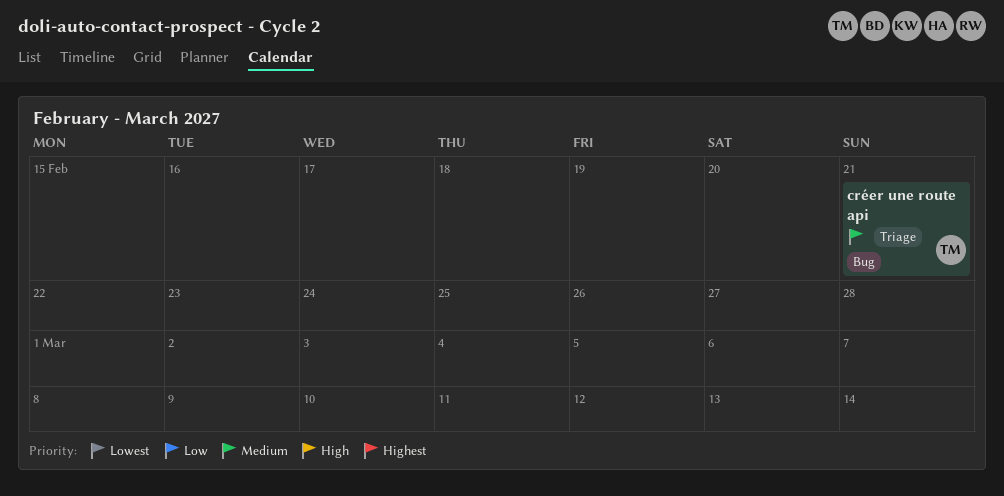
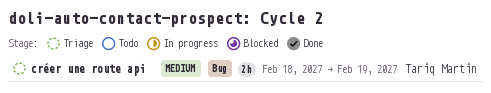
créer une route api, due: Feb 21 -> Feb 19

